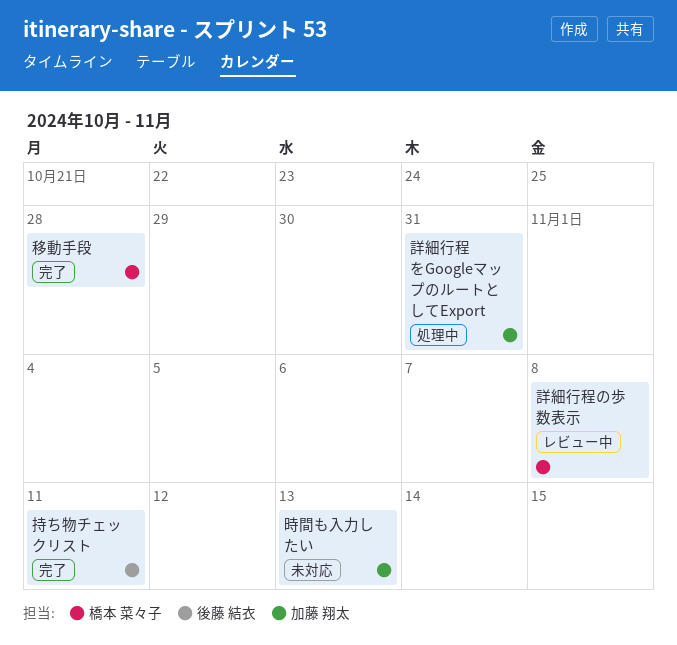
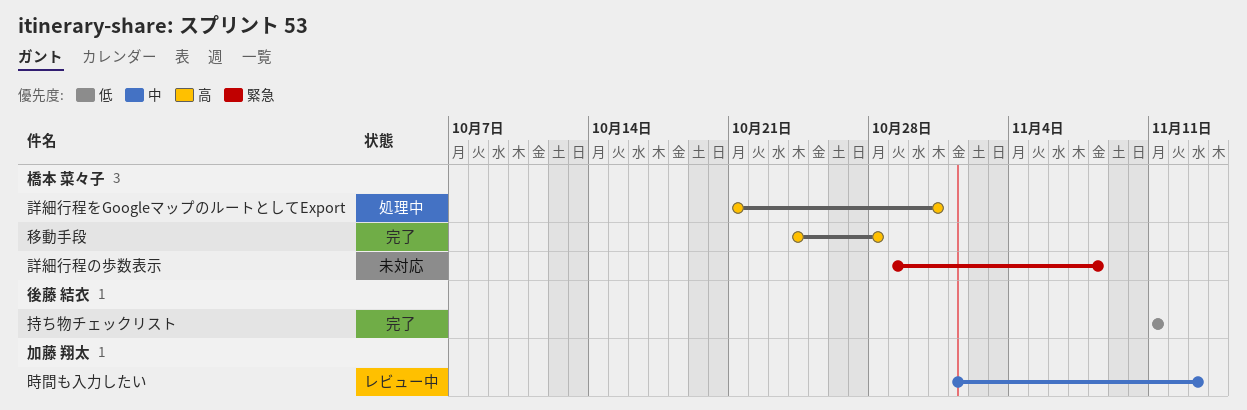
時間も入力したい, status: 未対応 -> レビュー中
詳細行程の歩数表示, status: レビュー中 -> 未対応
詳細行程をGoogleマップのルートとしてExport, owner: 加藤 翔太 -> 橋本 菜々子

